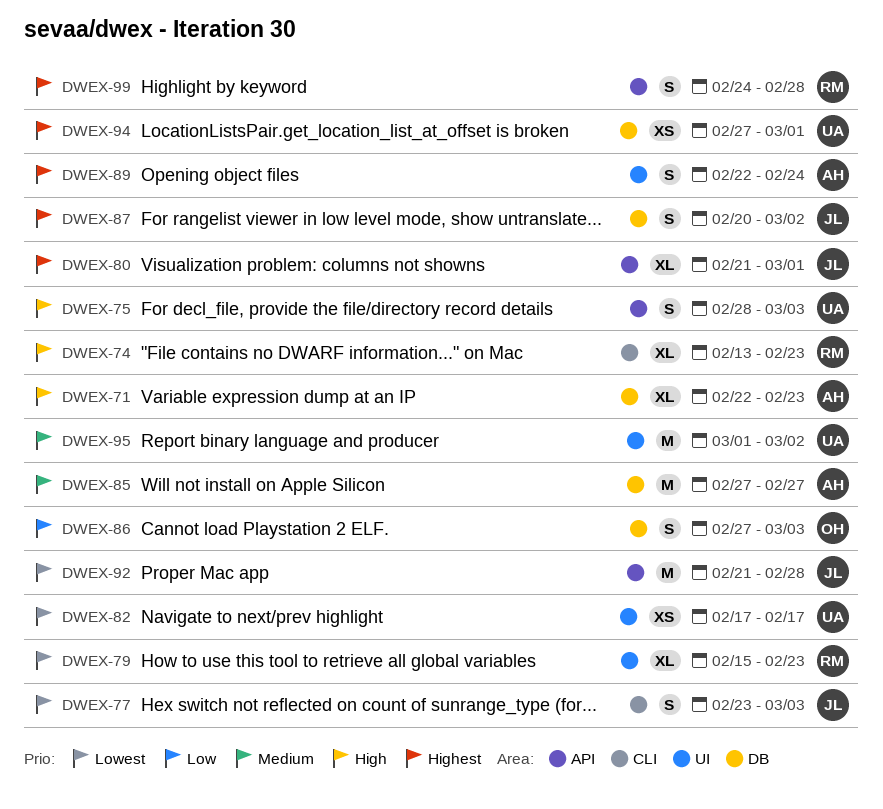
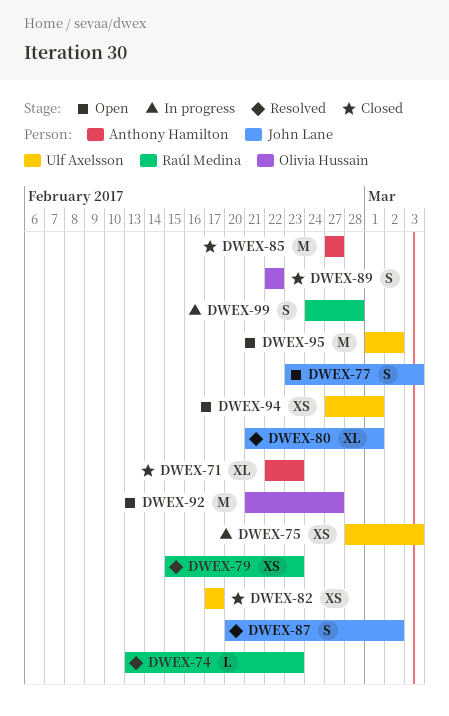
DWEX-74, estimate: XL -> L
DWEX-75, estimate: S -> XS
DWEX-79, estimate: XL -> XS
DWEX-86: present -> none
DWEX-89, owner: Anthony Hamilton -> Olivia Hussain
DWEX-89, due: Feb 24 -> Feb 22
DWEX-92, owner: John Lane -> Olivia Hussain
DWEX-92, due: Feb 28 -> Feb 27

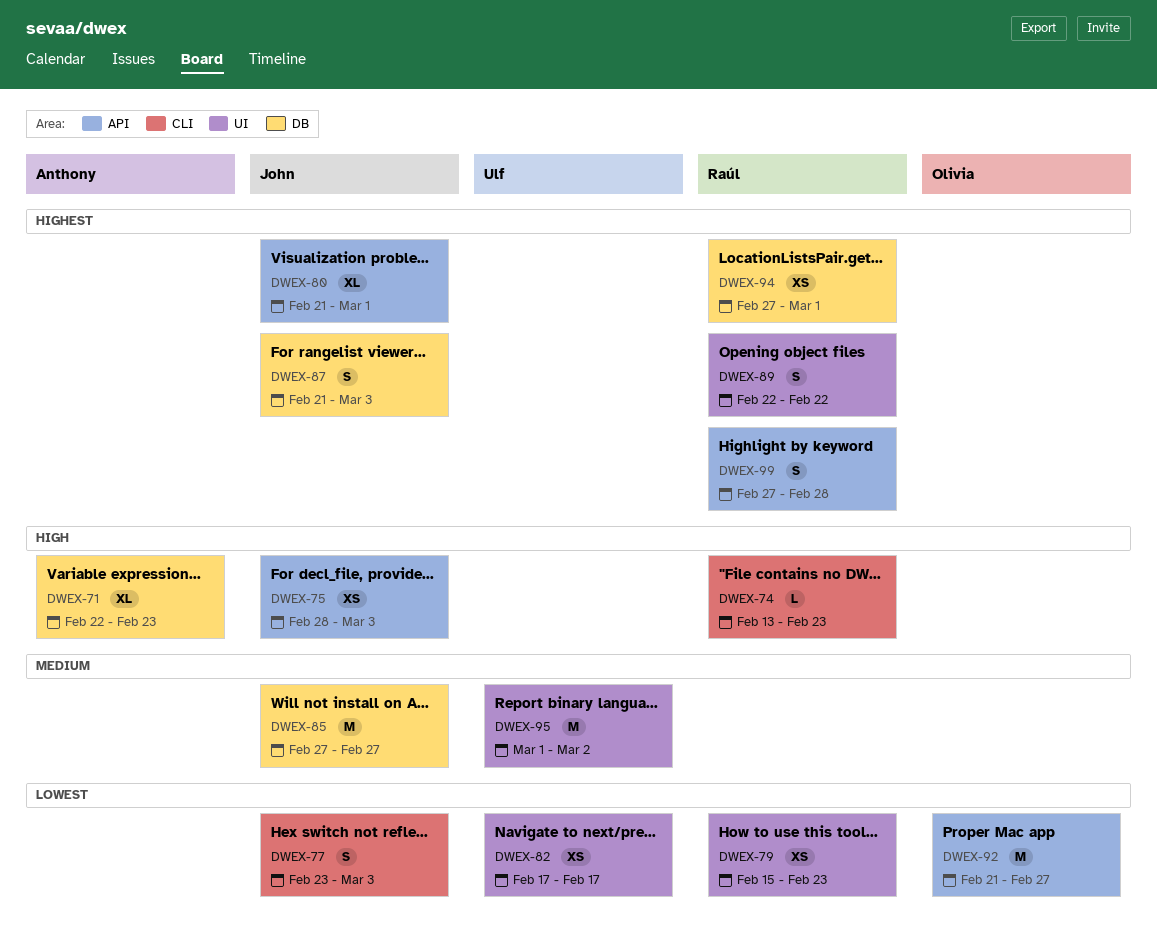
DWEX-75, owner: Ulf Axelsson -> John Lane
DWEX-85, owner: Anthony Hamilton -> John Lane
DWEX-87, start: Feb 20 -> Feb 21
DWEX-87, due: Mar 2 -> Mar 3
DWEX-89, owner: Olivia Hussain -> Raúl Medina
DWEX-94, owner: Ulf Axelsson -> Raúl Medina
DWEX-99, start: Feb 24 -> Feb 27

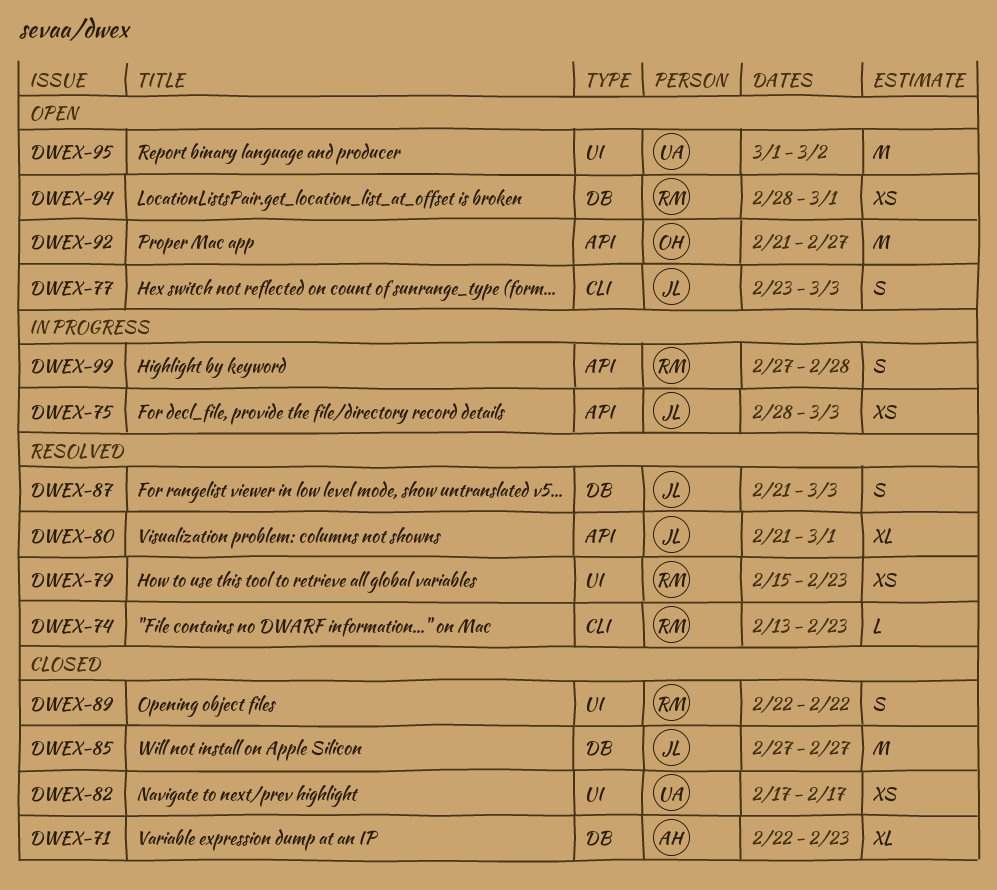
DWEX-94, start: Feb 27 -> Feb 28

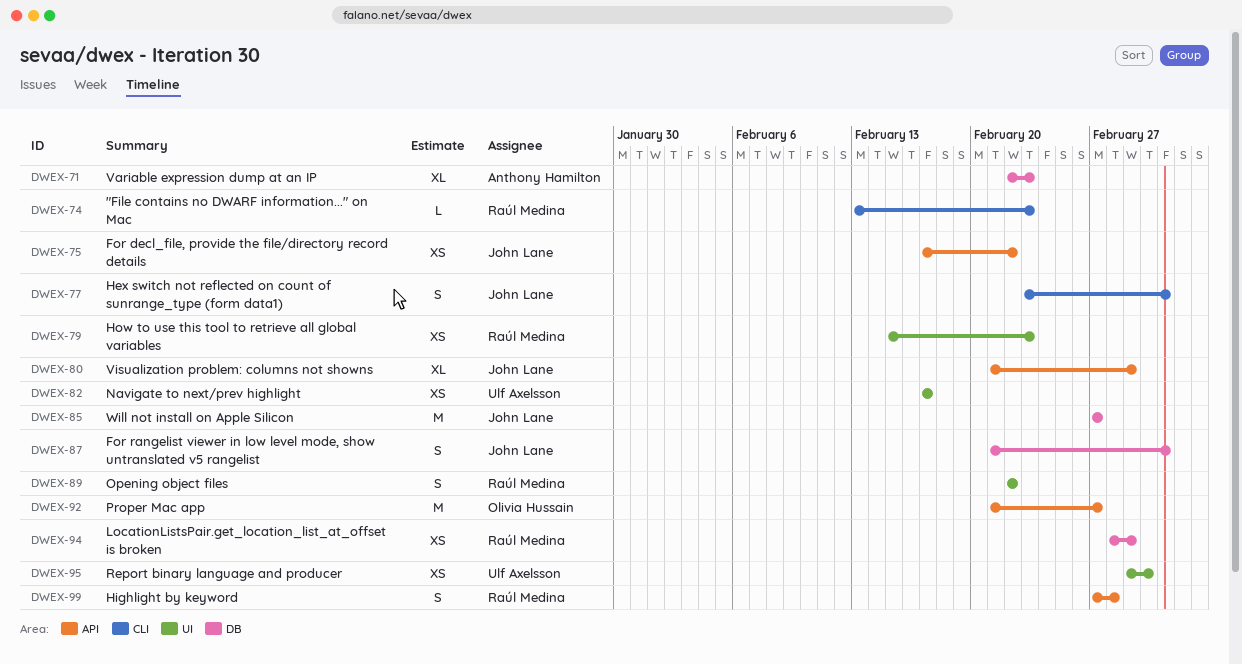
DWEX-75, start: Feb 28 -> Feb 17
DWEX-75, due: Mar 3 -> Feb 22
DWEX-95, estimate: M -> XS

